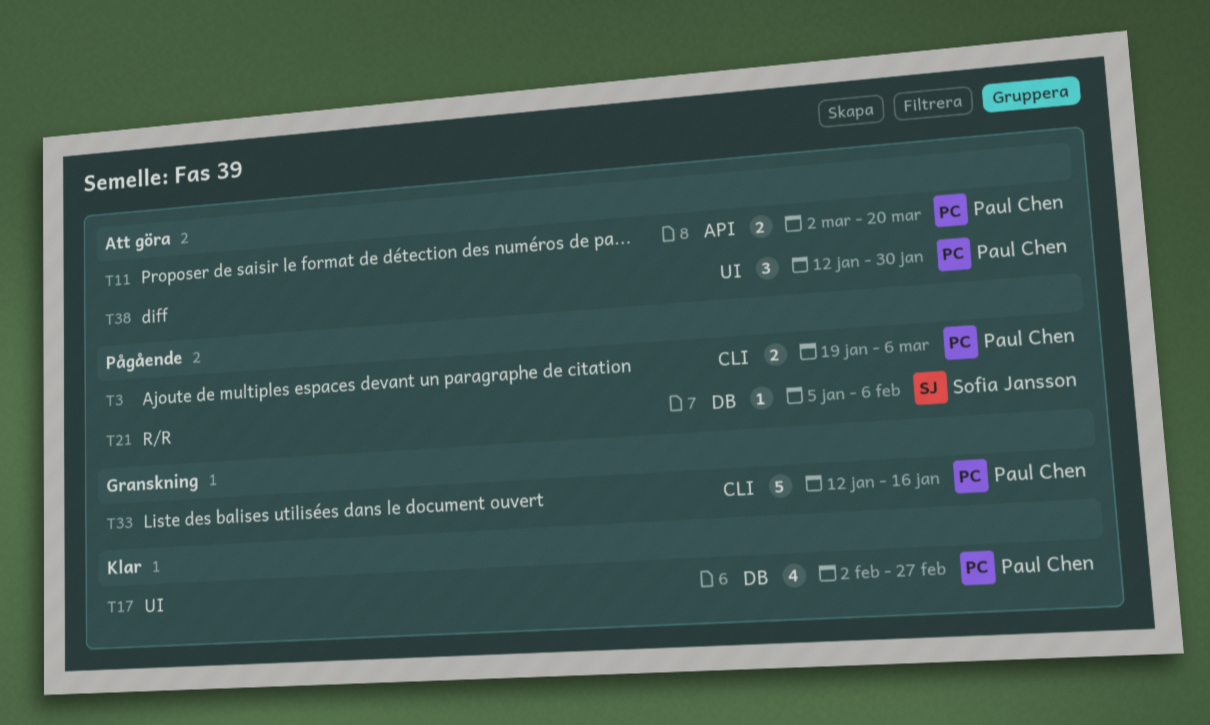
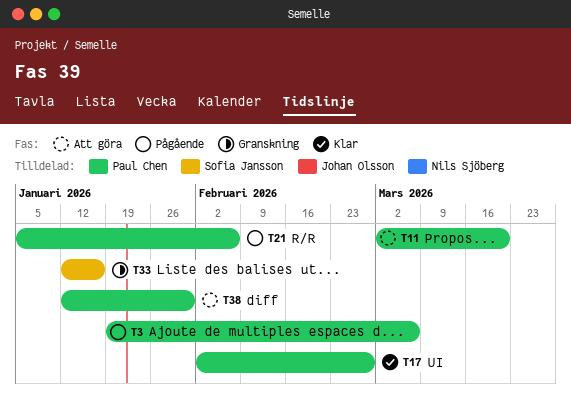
T21, owner: Sofia Jansson -> Paul Chen
T33, owner: Paul Chen -> Sofia Jansson

